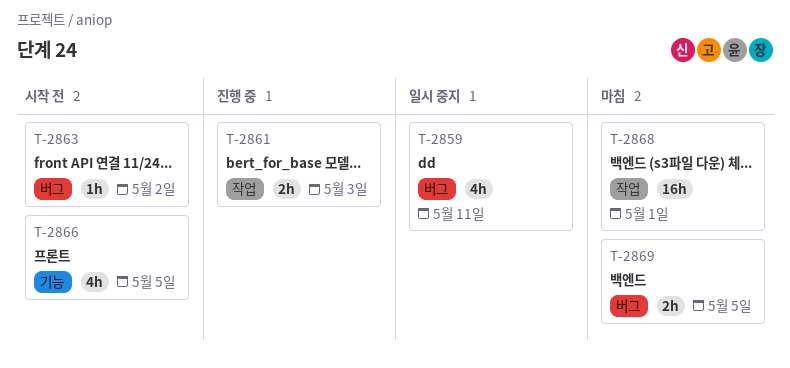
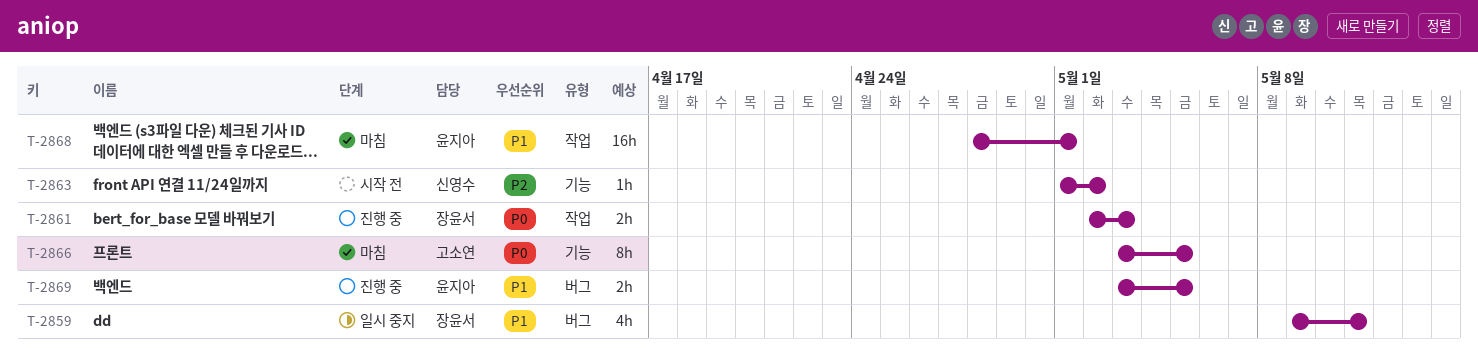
T-2863, label: 버그 -> 기능
T-2866, status: 시작 전 -> 마침
T-2866, estimate: 4h -> 8h
T-2869, status: 마침 -> 진행 중

